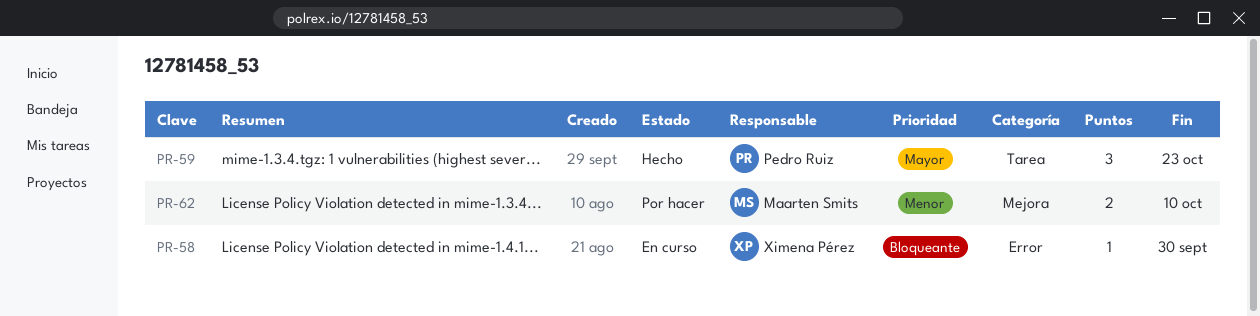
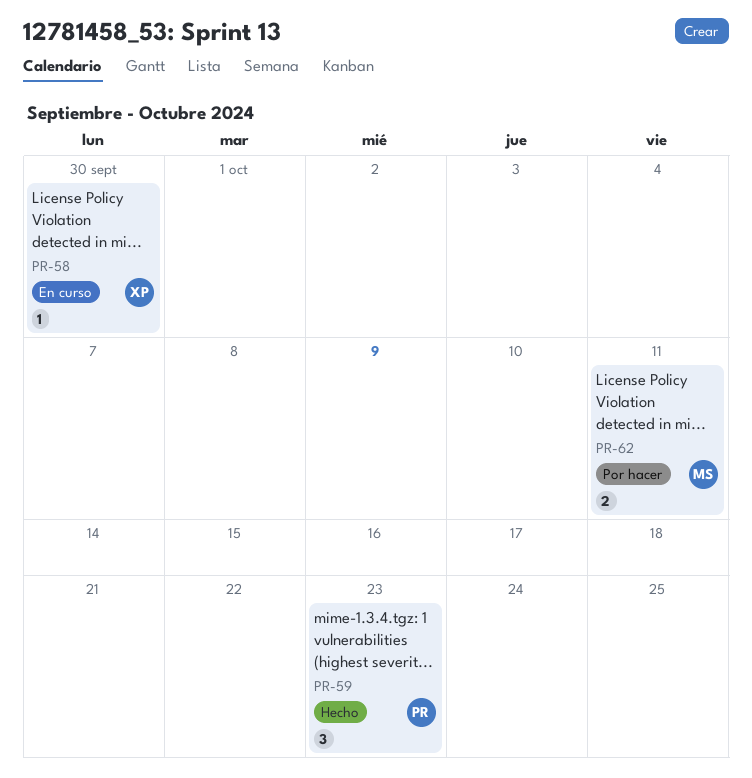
PR-62, due: Oct 10 -> Oct 11

